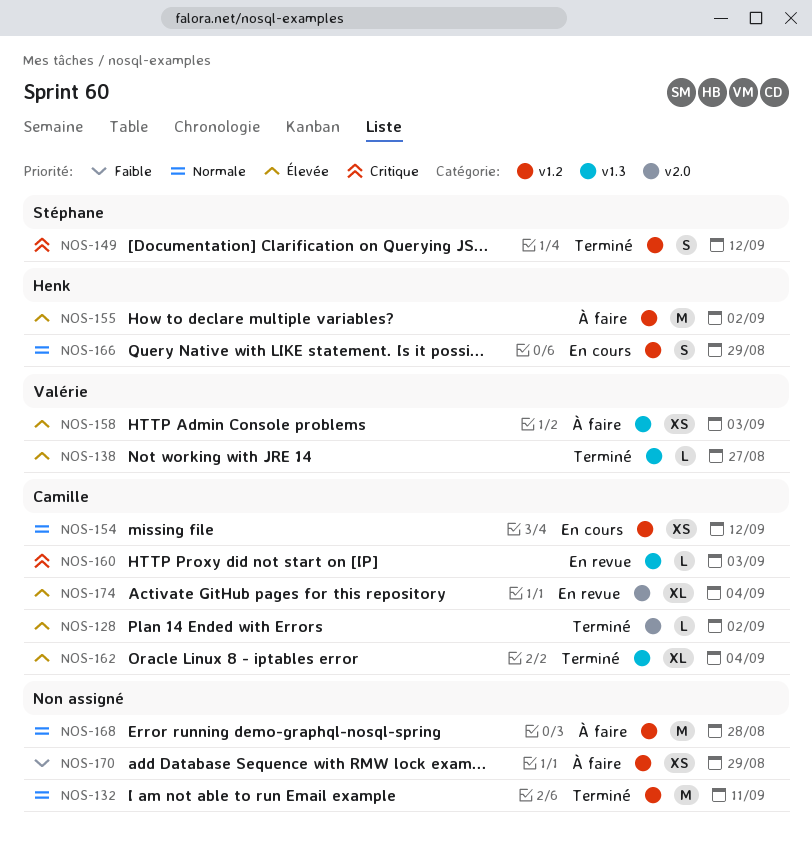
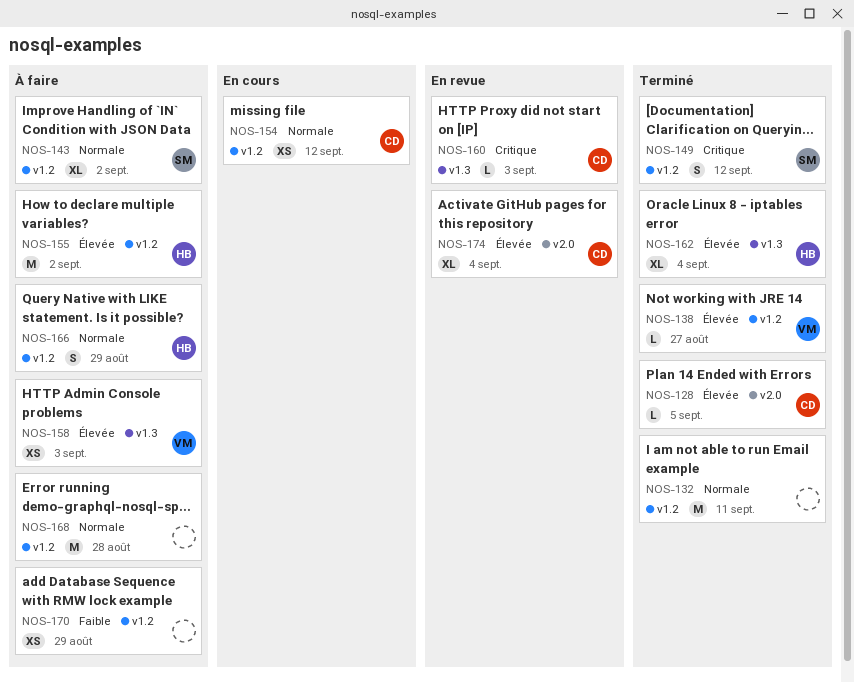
NOS-128, due: Sep 2 -> Sep 5
NOS-138, label: v1.3 -> v1.2
NOS-143: none -> present
NOS-162, owner: Camille -> Henk
NOS-166, status: En cours -> À faire

